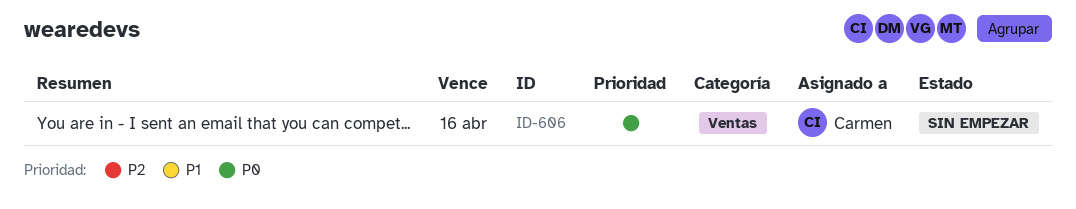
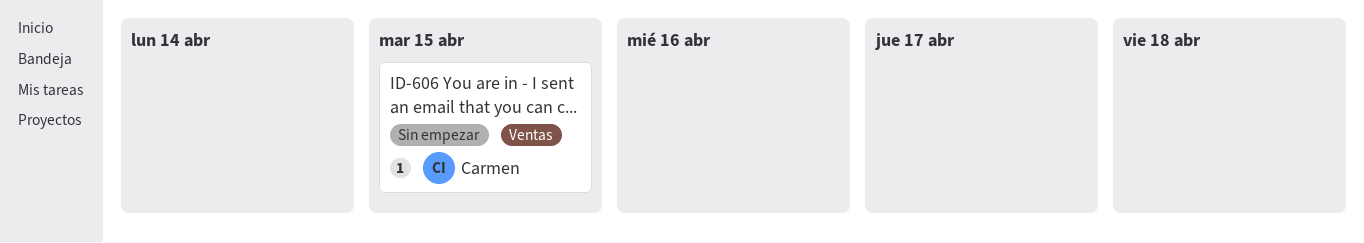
ID-606, due: Apr 16 -> Apr 15

